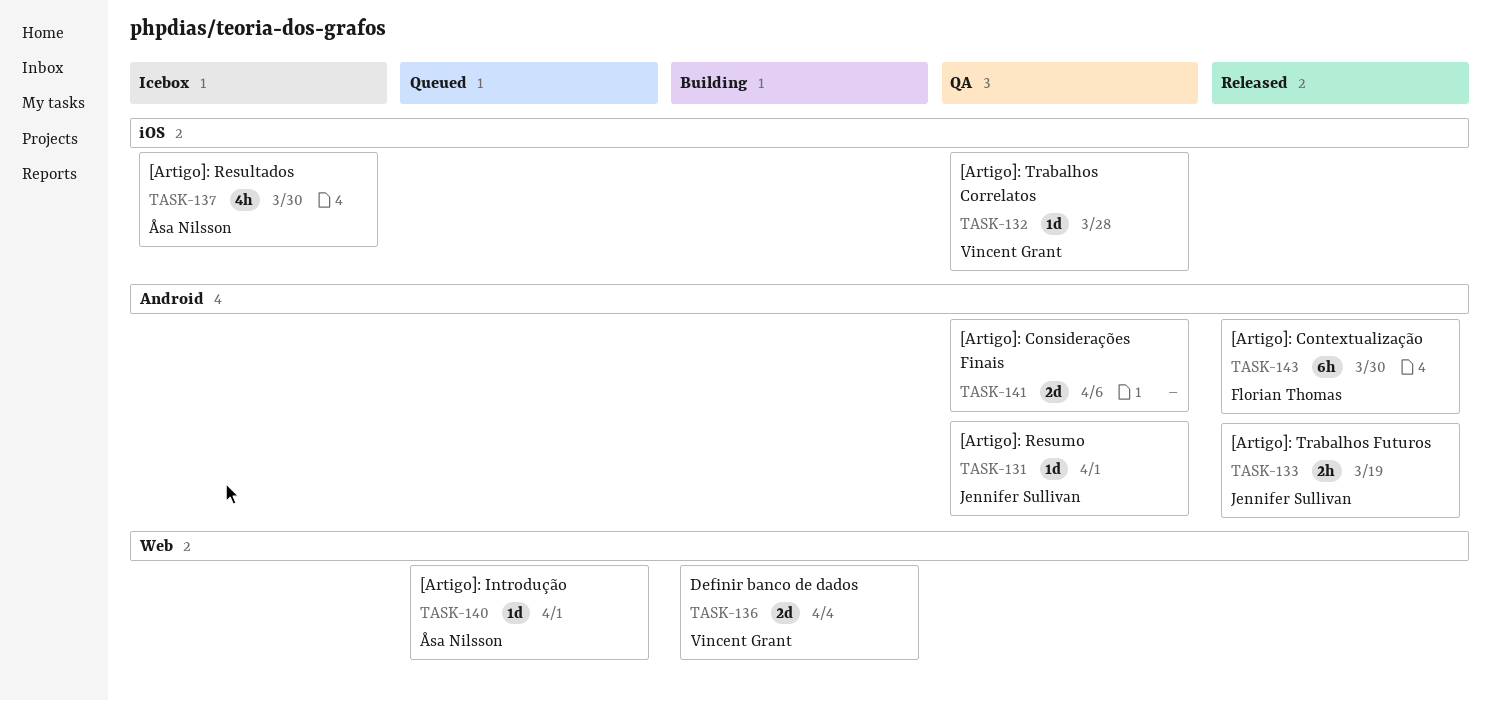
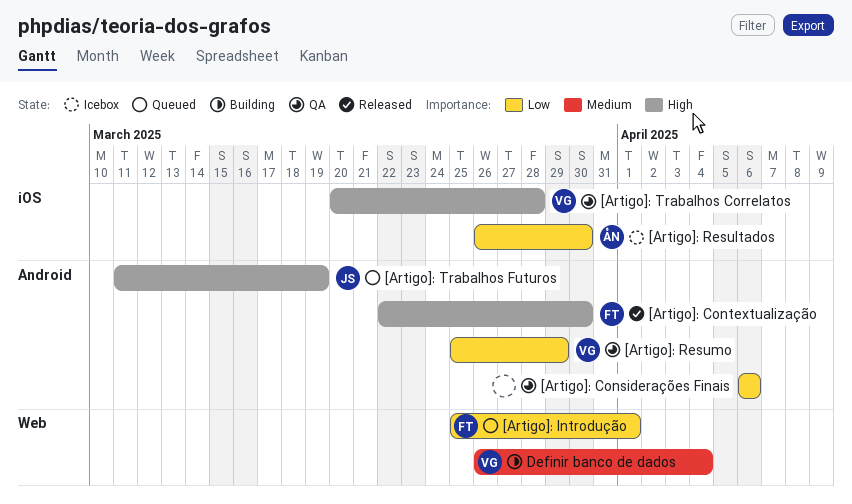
[Artigo]: Introdução, owner: Åsa Nilsson -> Florian Thomas
[Artigo]: Resumo, owner: Jennifer Sullivan -> Vincent Grant
[Artigo]: Resumo, due: Apr 1 -> Mar 29
[Artigo]: Trabalhos Futuros, status: Released -> Queued

